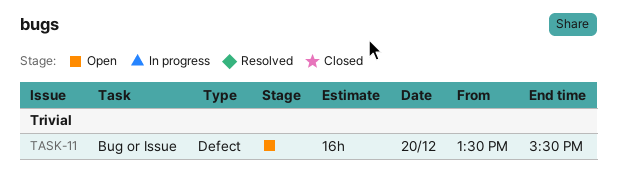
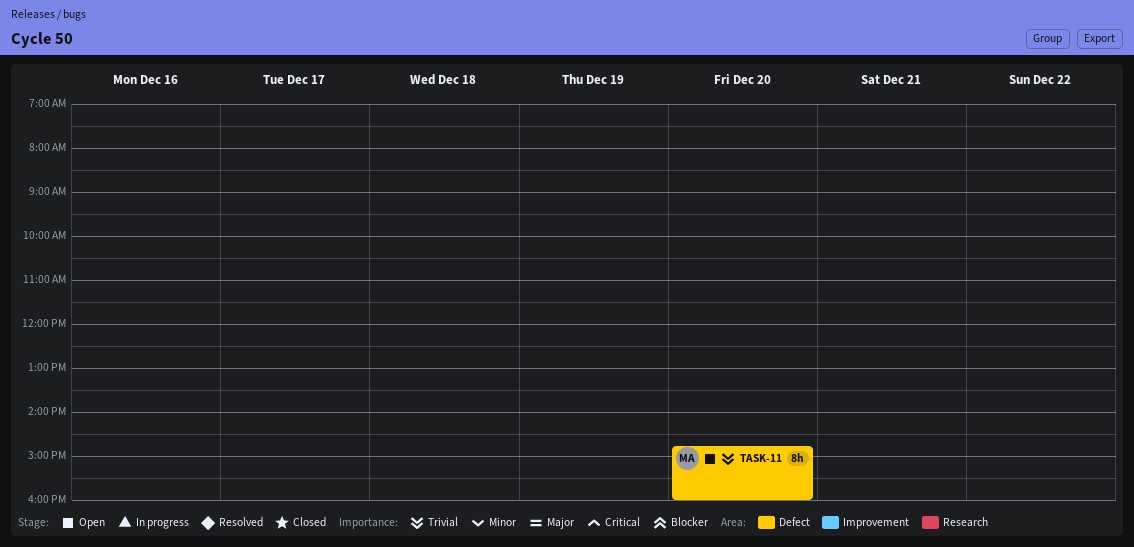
TASK-11, estimate: 16h -> 8h
TASK-11, begins: 13:30 -> 14:45
TASK-11, ends: 15:30 -> 16:00

